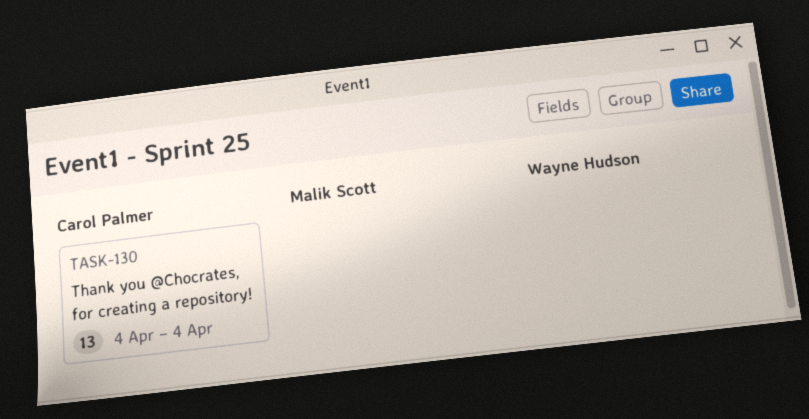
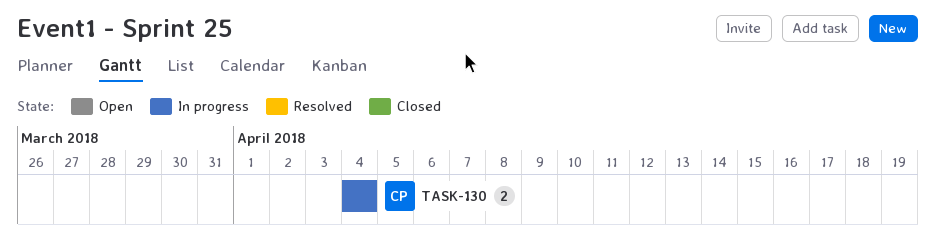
TASK-130, estimate: 13 -> 2

